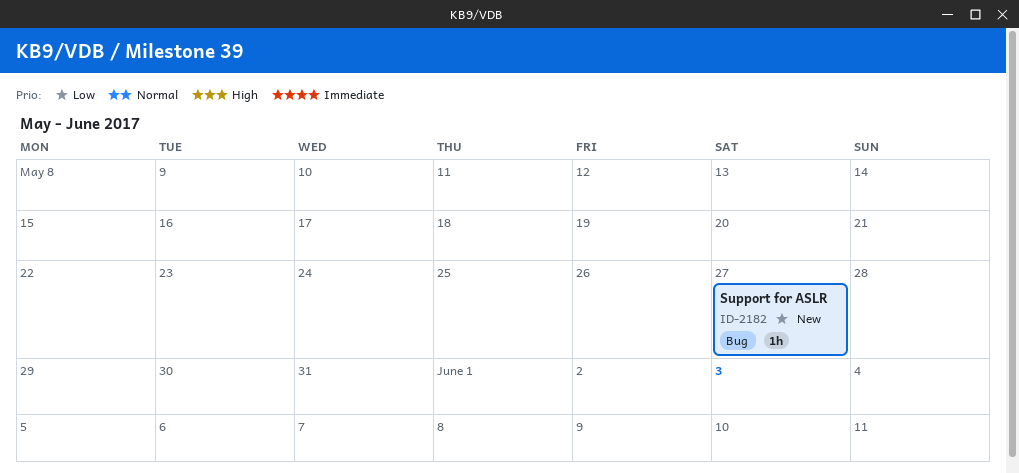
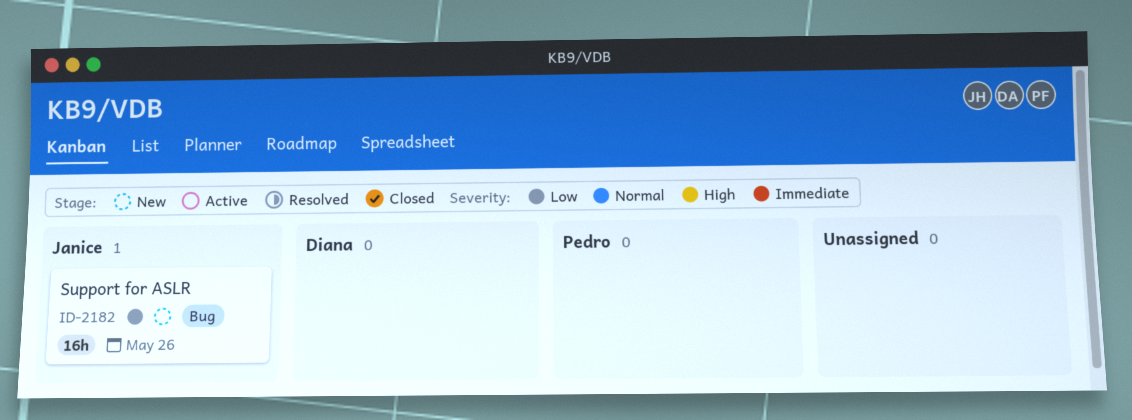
ID-2182, estimate: 1h -> 16h
ID-2182, due: May 27 -> May 26

